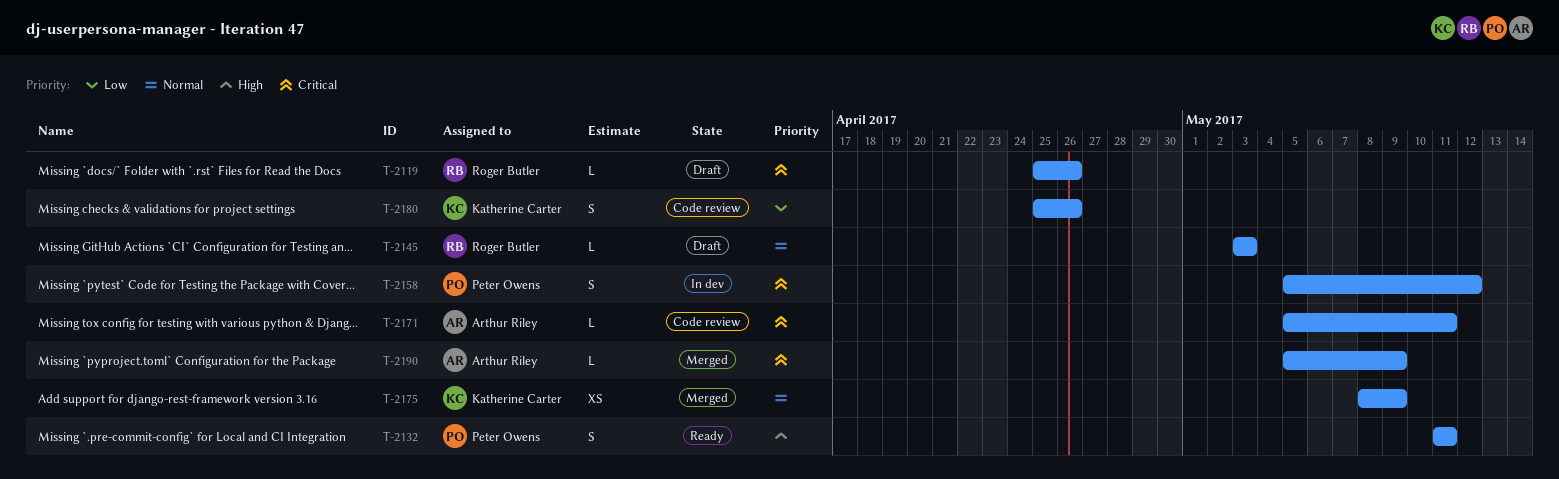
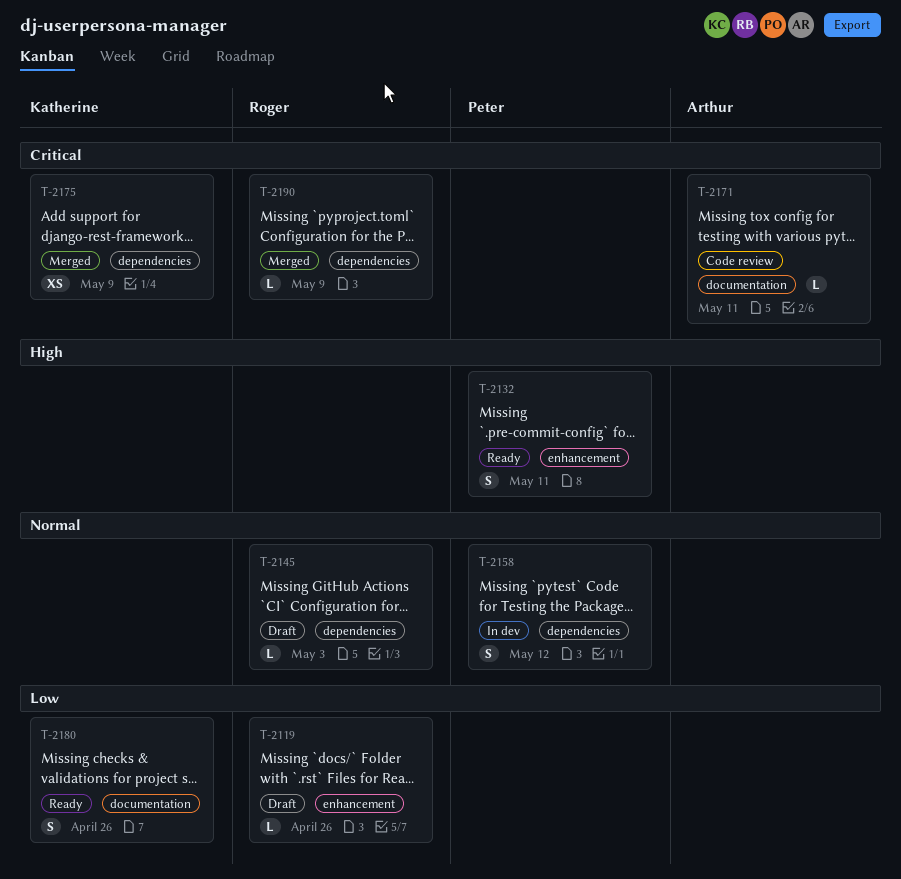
T-2119, priority: Critical -> Low
T-2158, priority: Critical -> Normal
T-2175, priority: Normal -> Critical
T-2180, status: Code review -> Ready
T-2190, owner: Arthur Riley -> Roger Butler

